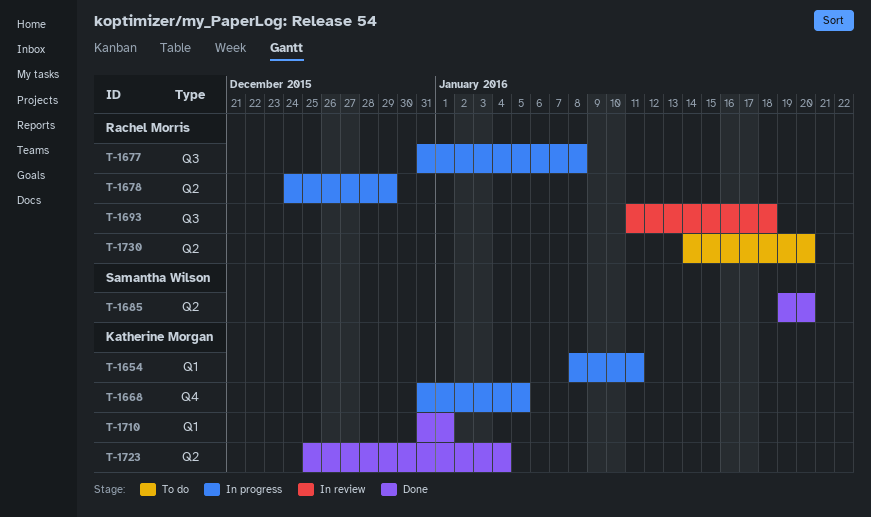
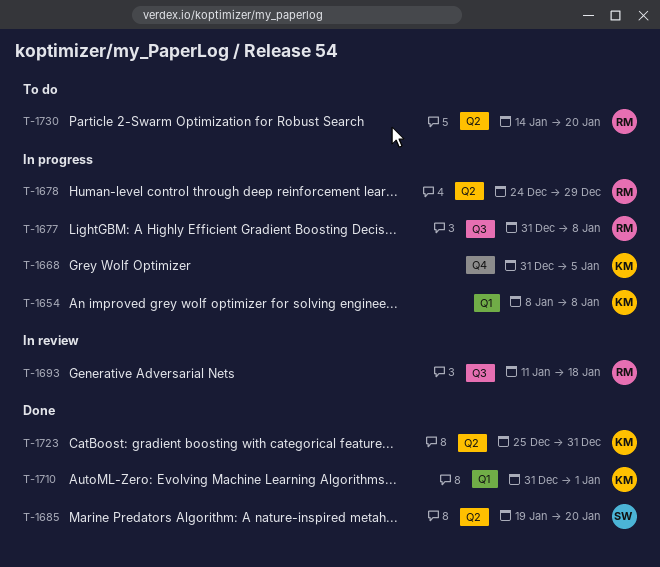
T-1654, due: Jan 11 -> Jan 8
T-1723, due: Jan 4 -> Dec 31

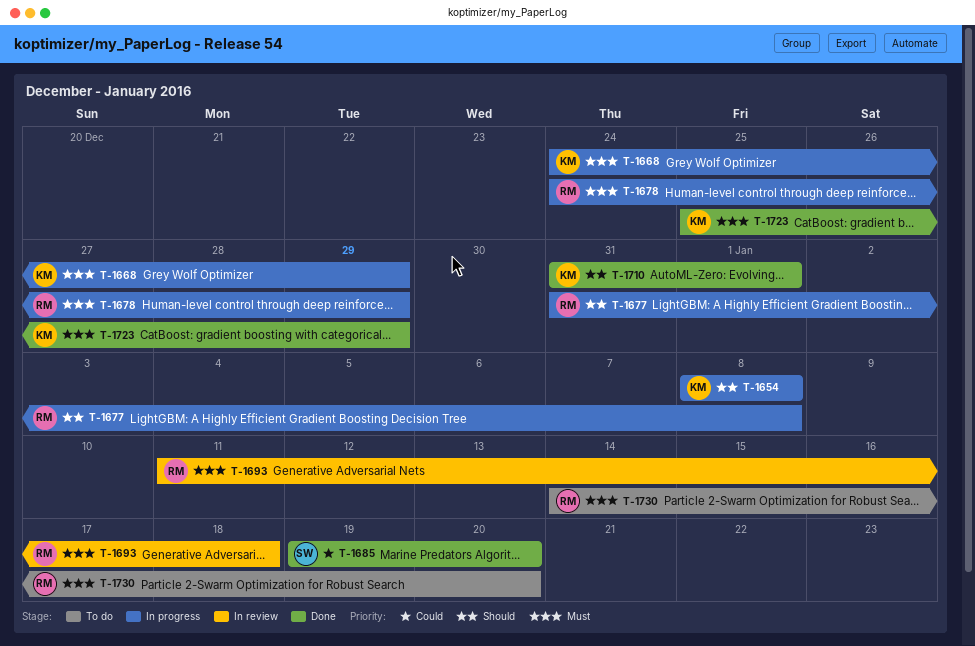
T-1668, start: Dec 31 -> Dec 24
T-1668, due: Jan 5 -> Dec 29
T-1723, due: Dec 31 -> Dec 29

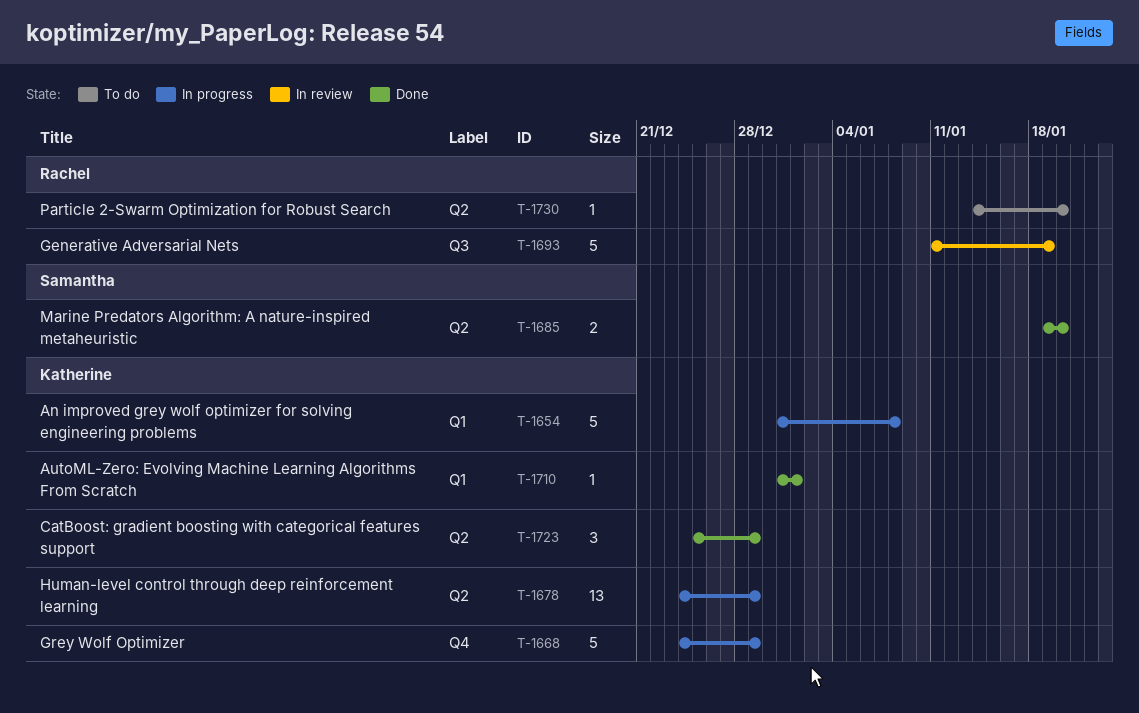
T-1654, start: Jan 8 -> Dec 31
T-1677: present -> none
T-1678, owner: Rachel -> Katherine
T-1693, due: Jan 18 -> Jan 19

